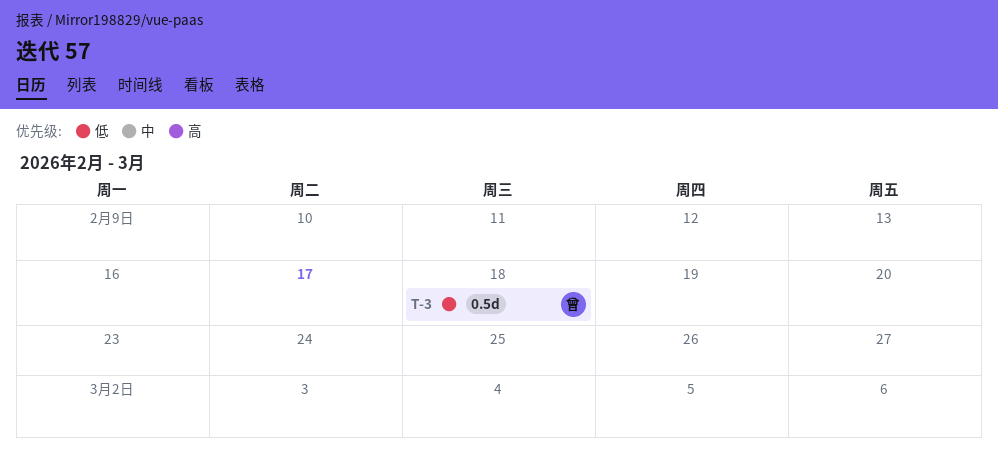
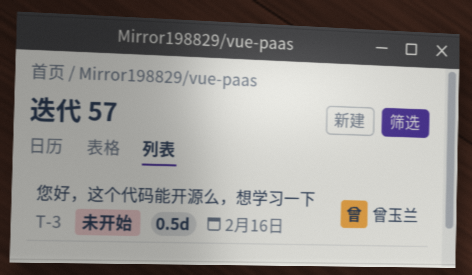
T-3, due: Feb 18 -> Feb 16

